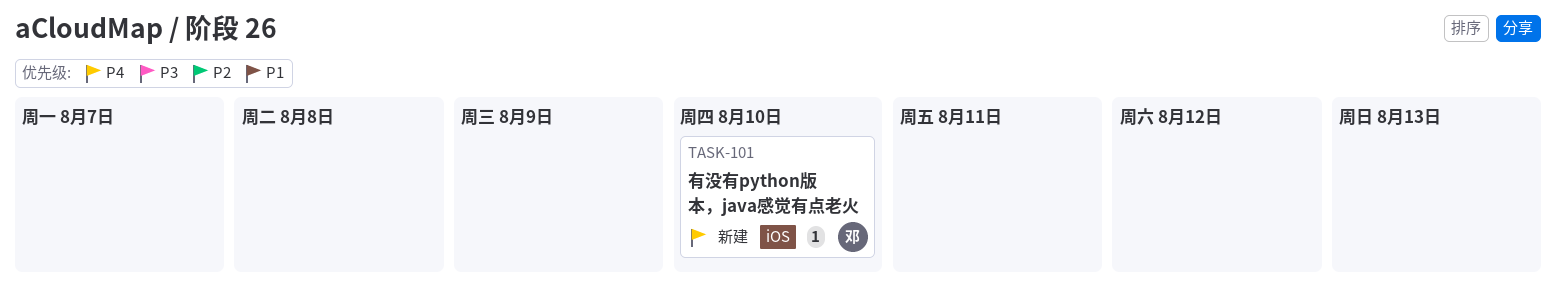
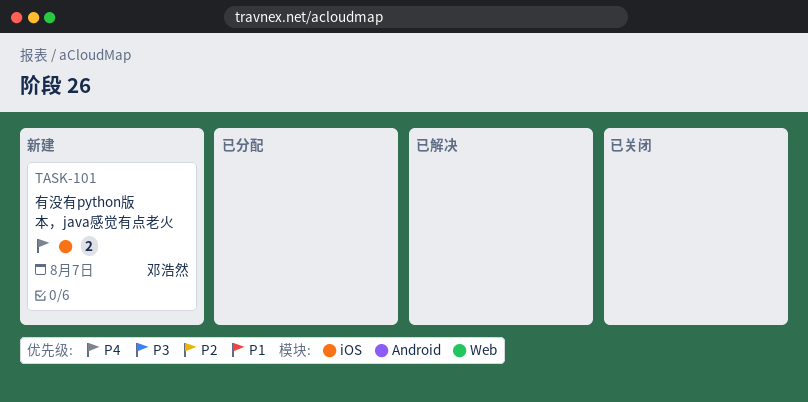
TASK-101, estimate: 1 -> 2
TASK-101, due: Aug 10 -> Aug 7

